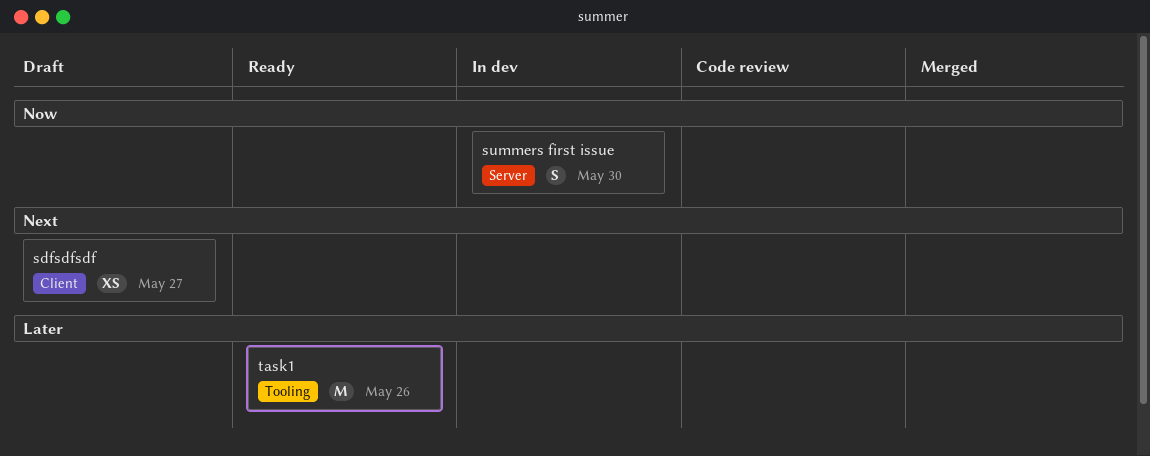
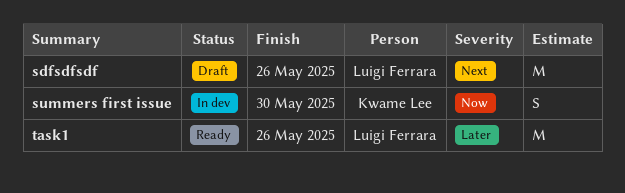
sdfsdfsdf, estimate: XS -> M
sdfsdfsdf, due: May 27 -> May 26

